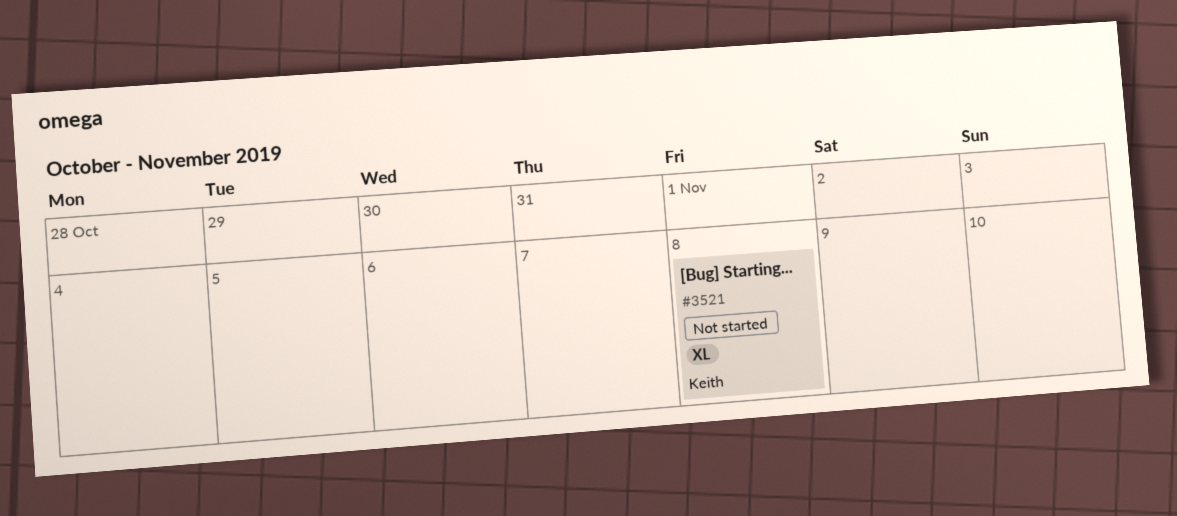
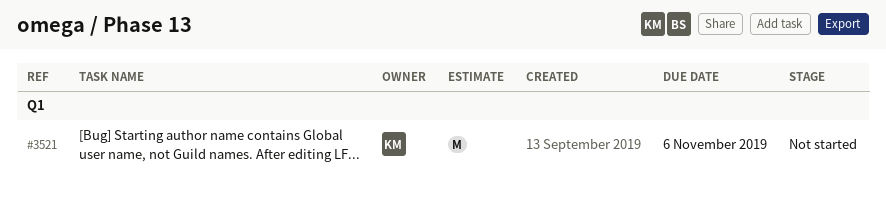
#3521, estimate: XL -> M
#3521, due: Nov 8 -> Nov 6

